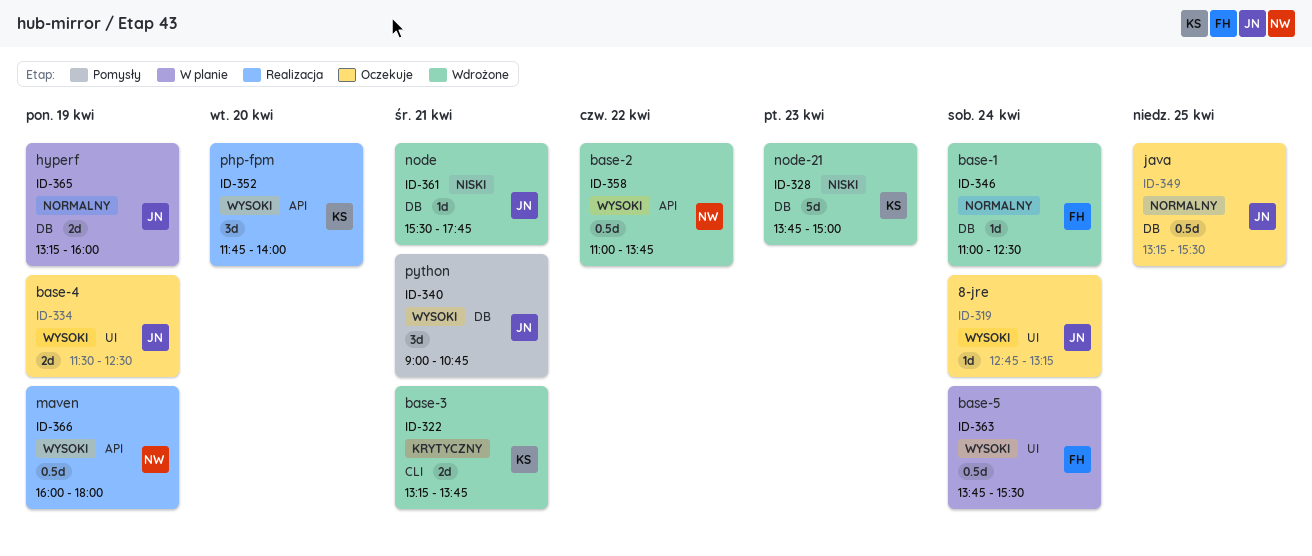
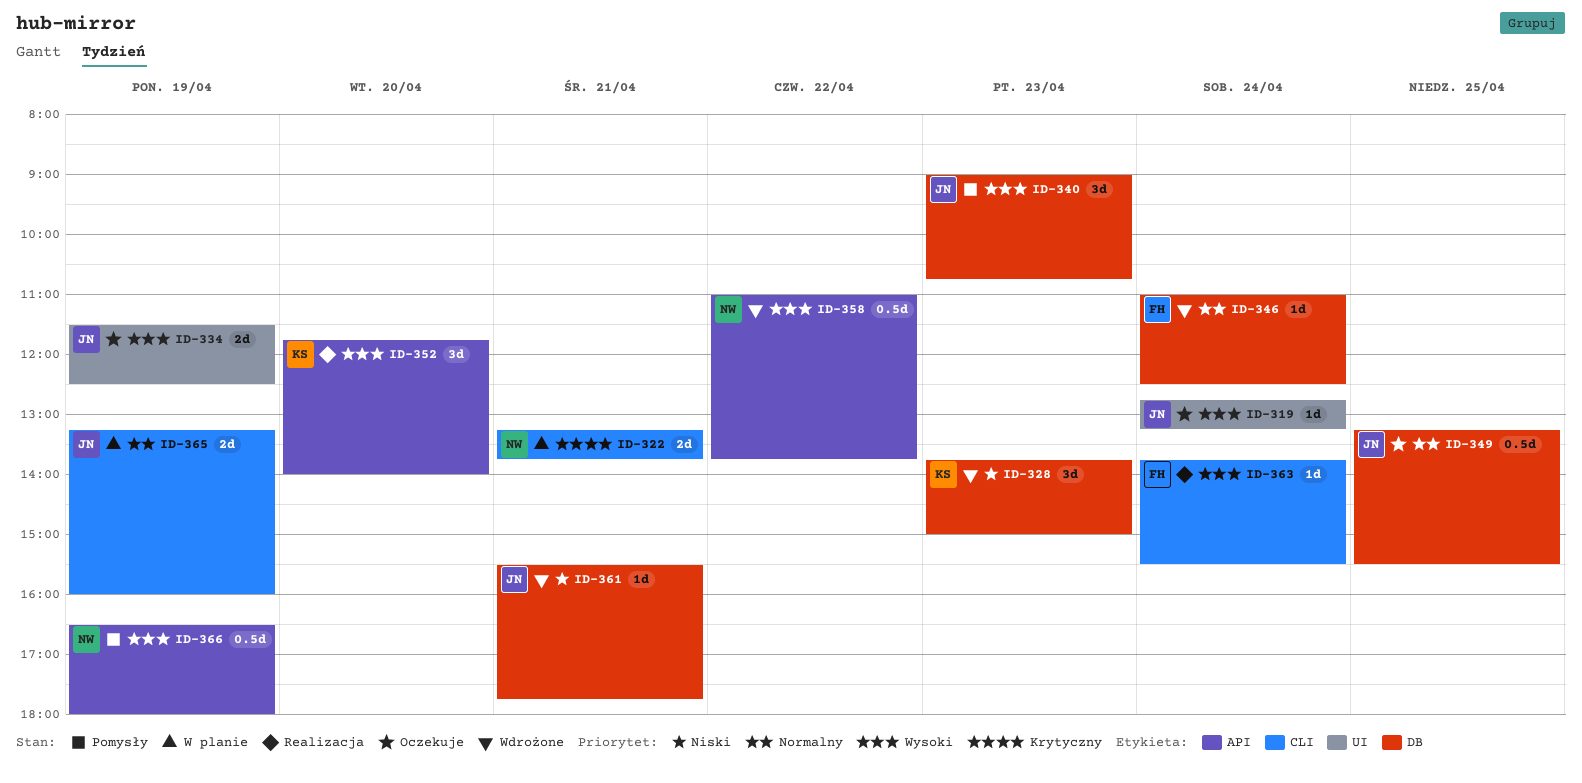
ID-322, status: Wdrożone -> W planie
ID-322, owner: KS -> NW
ID-328, estimate: 5d -> 3d
ID-340, day: Apr 21 -> Apr 23
ID-363, status: W planie -> Realizacja
ID-363, label: UI -> CLI
ID-363, estimate: 0.5d -> 1d
ID-365, label: DB -> CLI
ID-366, status: Realizacja -> Pomysły
ID-366, begins: 16:00 -> 16:30

